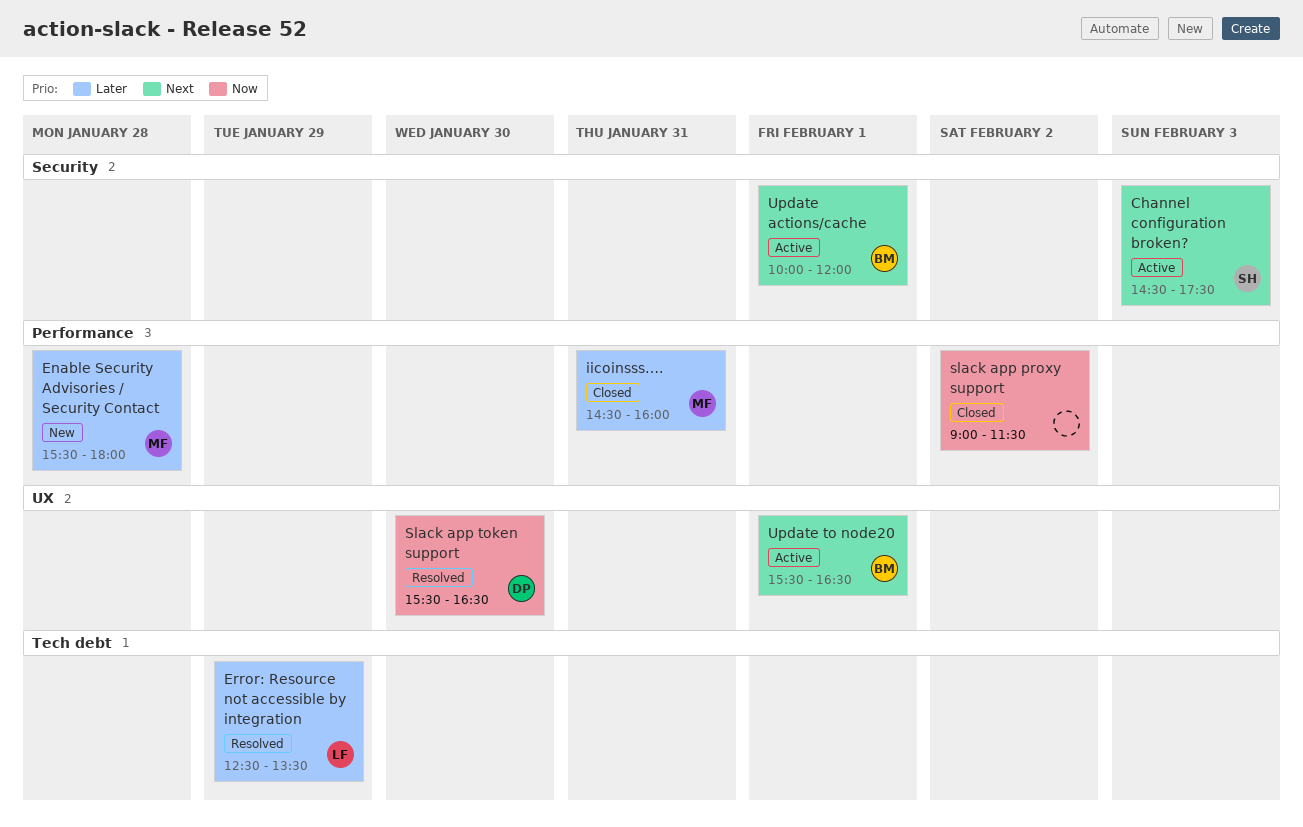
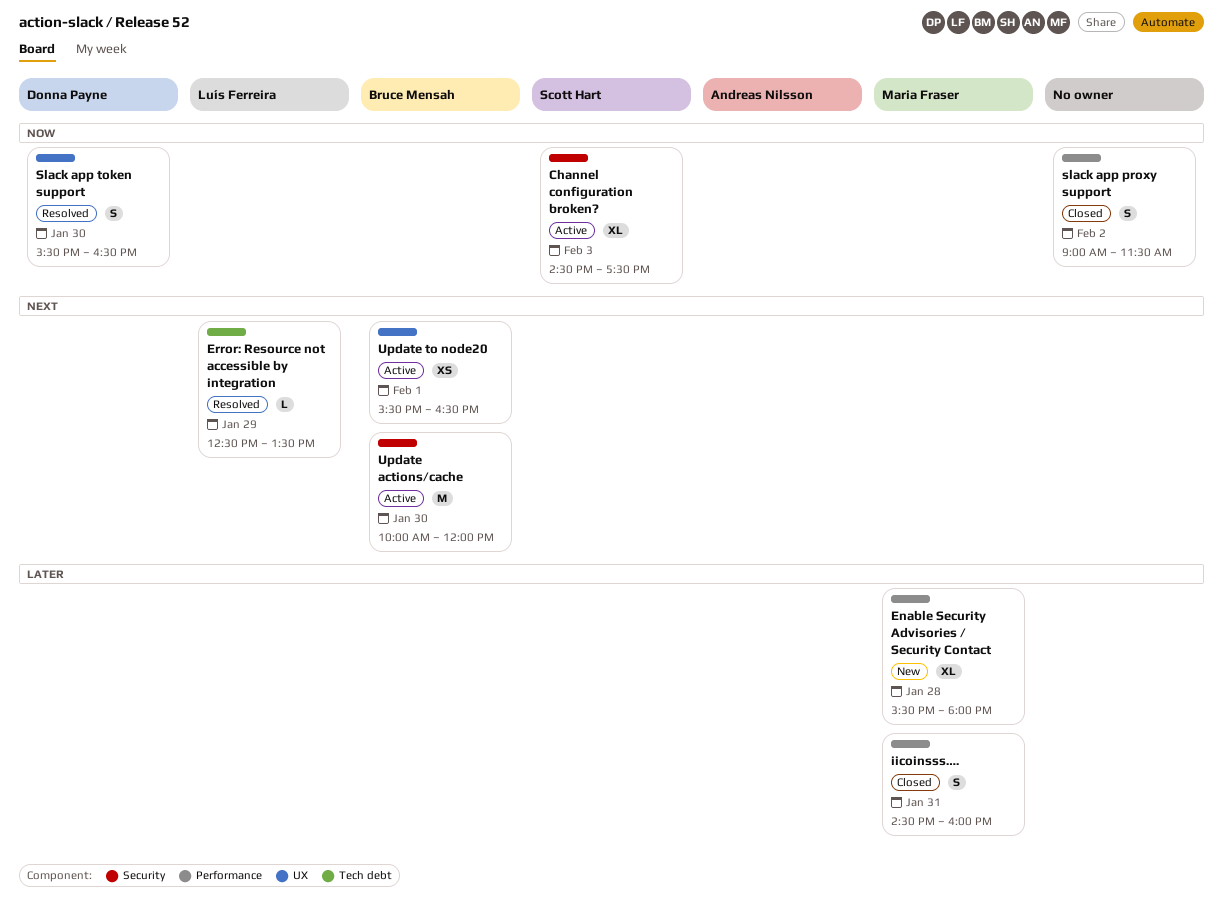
Channel configuration broken?, priority: Next -> Now
Error: Resource not accessible by integration, priority: Later -> Next
Update actions/cache, day: Feb 1 -> Jan 30

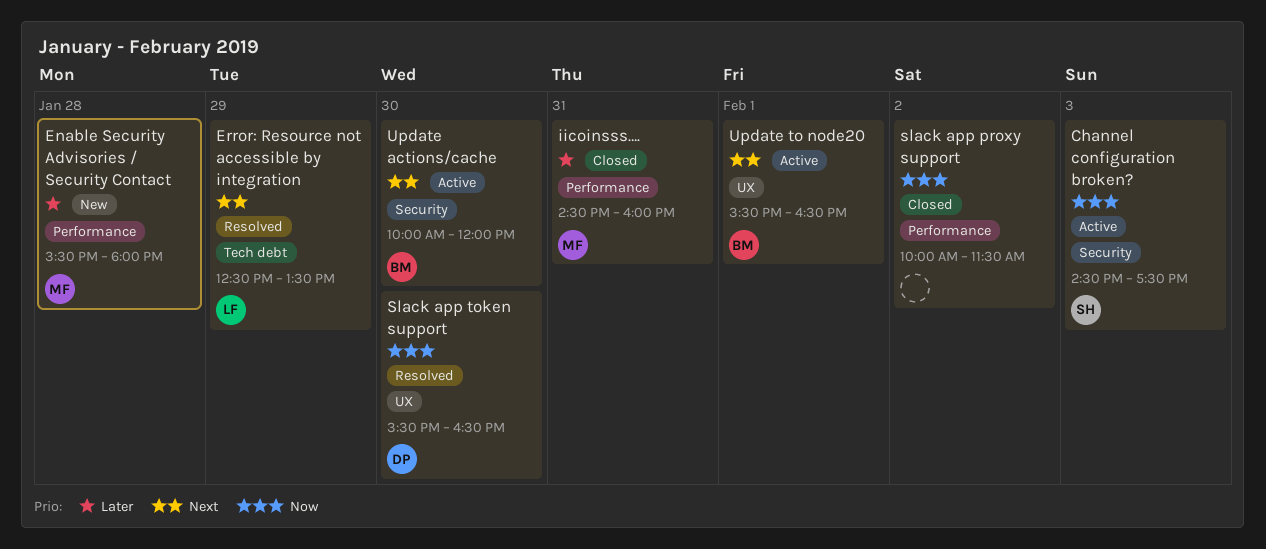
slack app proxy support, begins: 09:00 -> 10:00

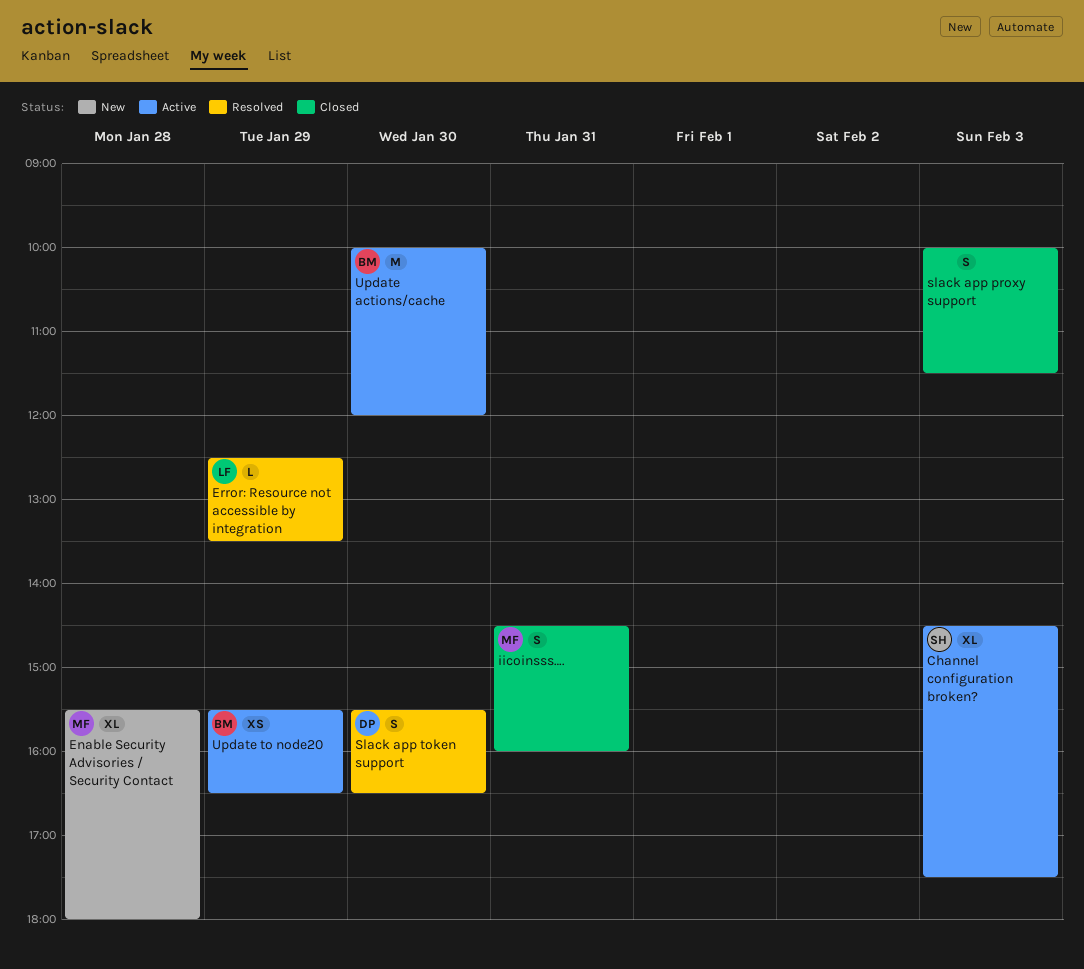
slack app proxy support, day: Feb 2 -> Feb 3
Update to node20, day: Feb 1 -> Jan 29

